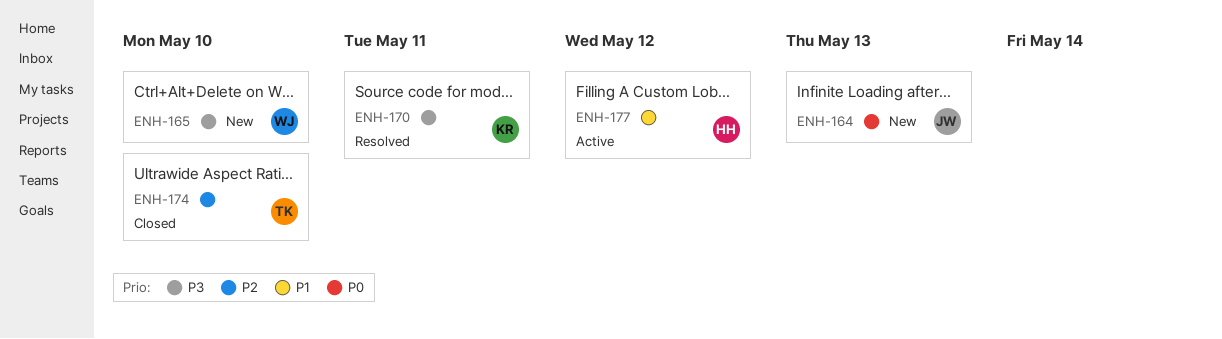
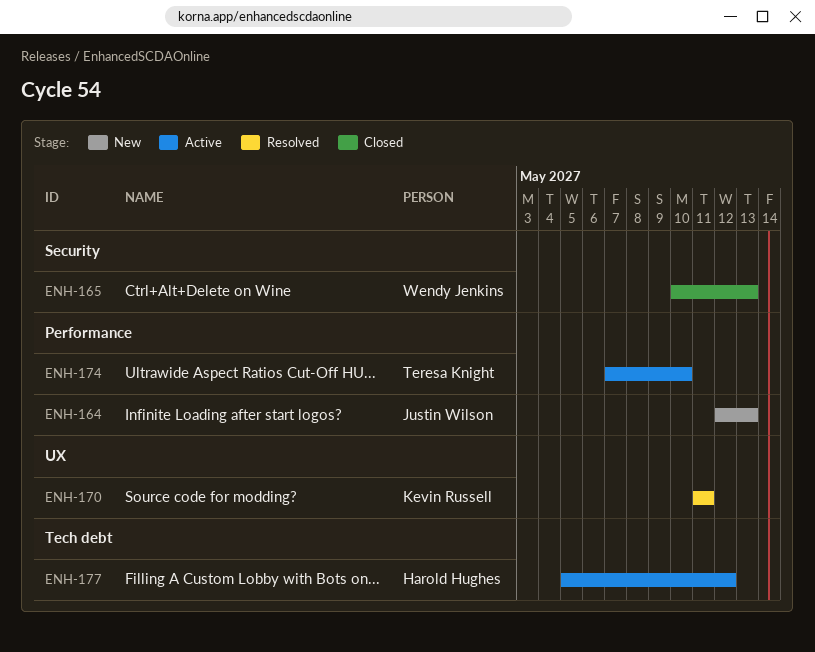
ENH-165, status: New -> Closed
ENH-165, due: May 10 -> May 13
ENH-174, status: Closed -> Active

